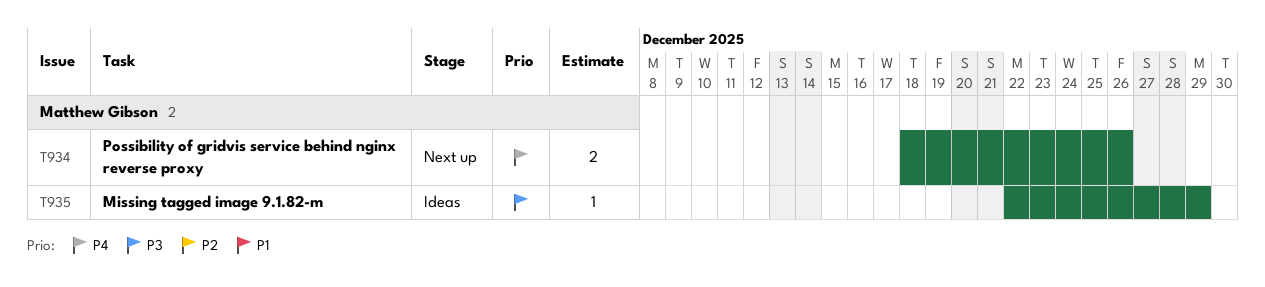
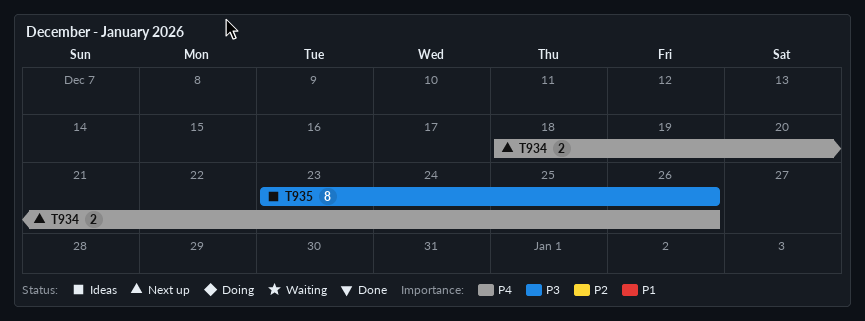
T935, estimate: 1 -> 8
T935, start: Dec 22 -> Dec 23
T935, due: Dec 29 -> Dec 26

